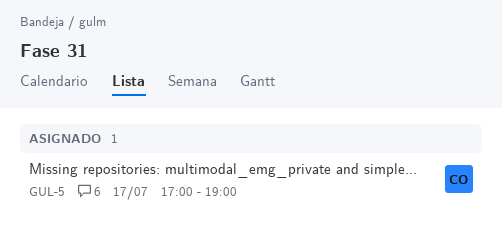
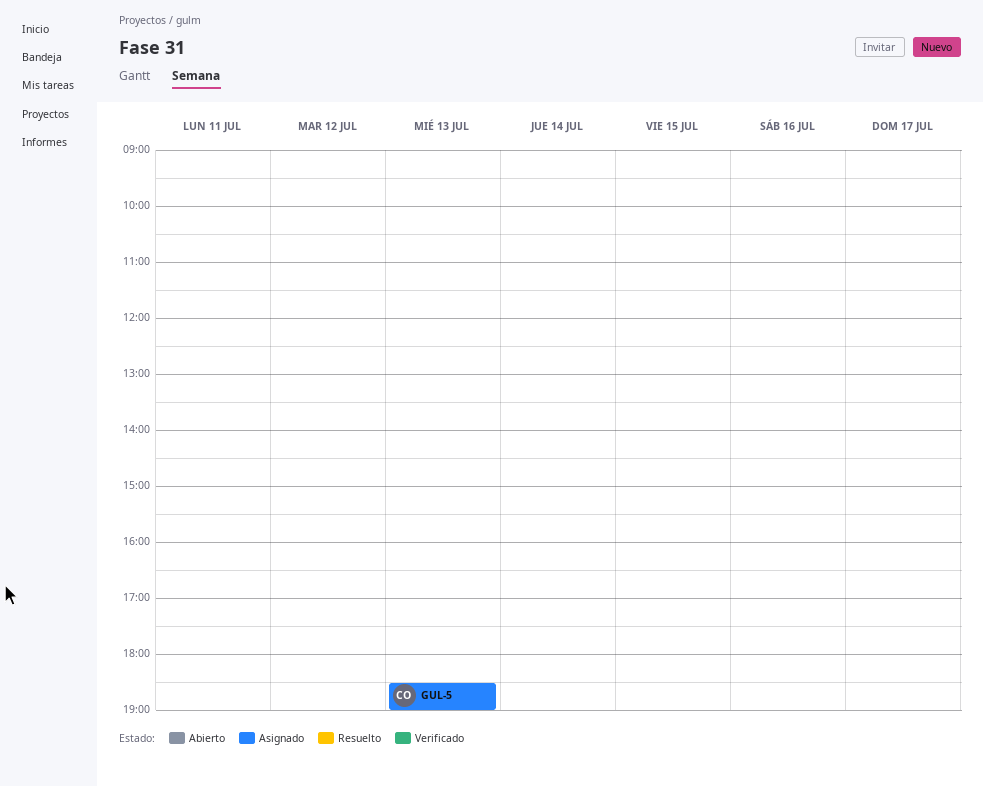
GUL-5, day: Jul 17 -> Jul 13
GUL-5, begins: 17:00 -> 18:30

